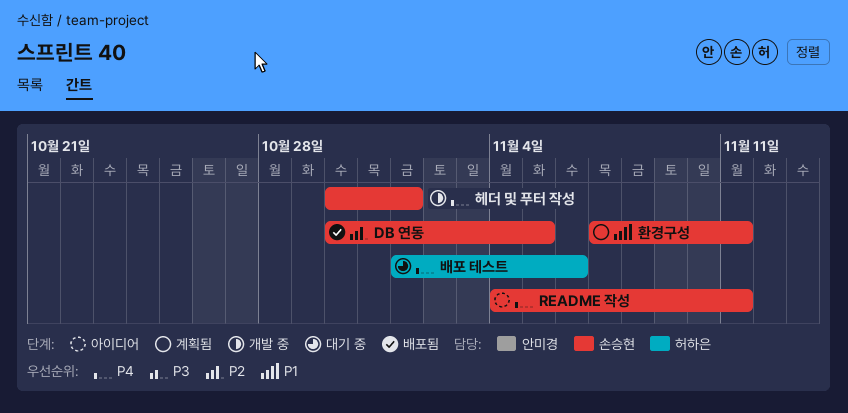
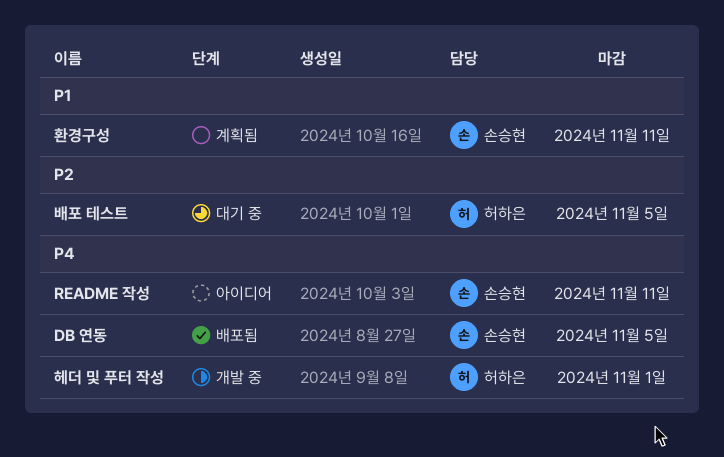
DB 연동, priority: P2 -> P4
배포 테스트, priority: P4 -> P2
배포 테스트, due: Nov 6 -> Nov 5
헤더 및 푸터 작성, owner: 손승현 -> 허하은

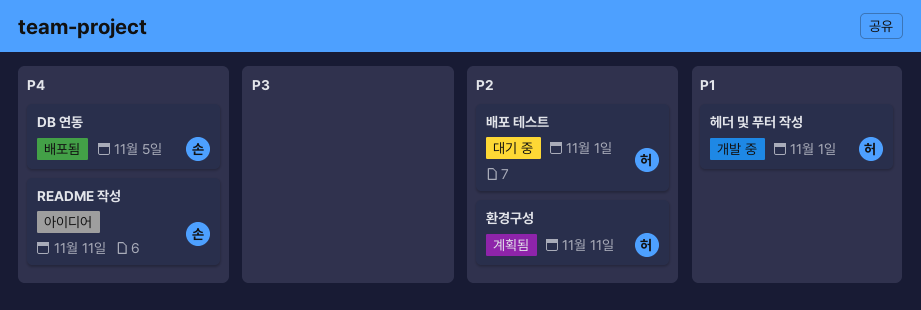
배포 테스트, due: Nov 5 -> Nov 1
헤더 및 푸터 작성, priority: P4 -> P1
환경구성, owner: 손승현 -> 허하은
환경구성, priority: P1 -> P2

